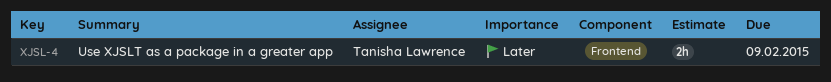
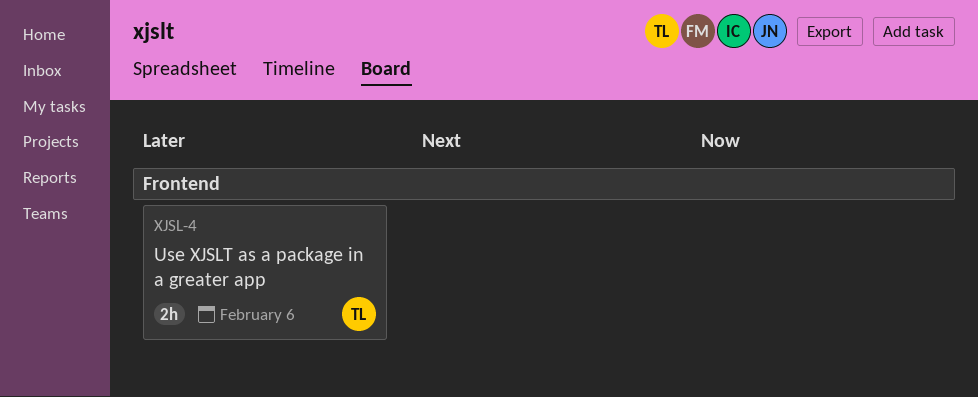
XJSL-4, due: Feb 9 -> Feb 6

